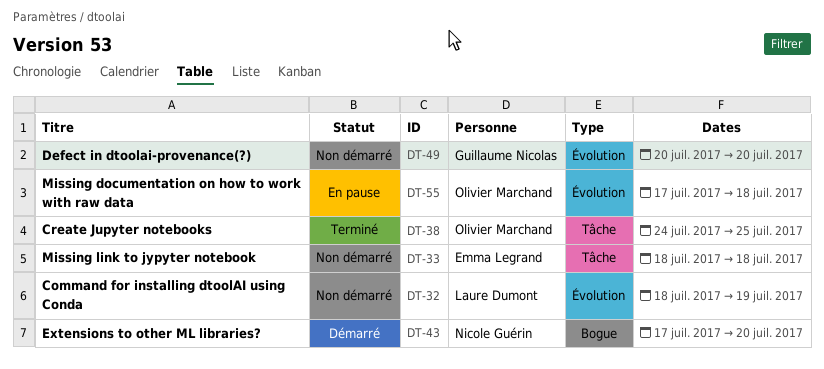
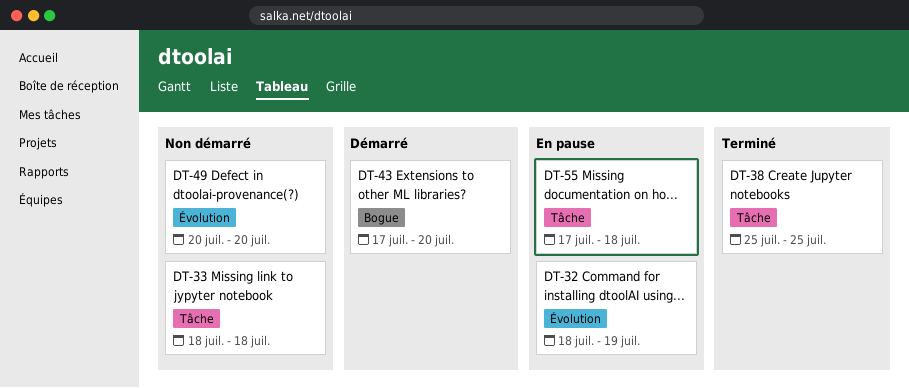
DT-32, status: Non démarré -> En pause
DT-38, start: Jul 24 -> Jul 25
DT-55, label: Évolution -> Tâche

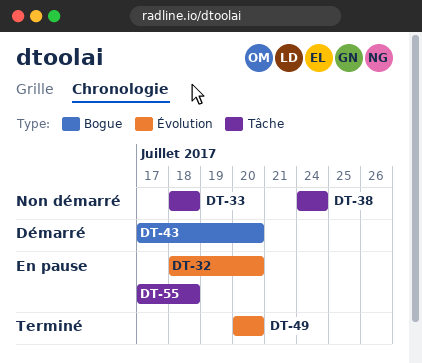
DT-32, due: Jul 19 -> Jul 20
DT-38, status: Terminé -> Non démarré
DT-38, start: Jul 25 -> Jul 24
DT-38, due: Jul 25 -> Jul 24
DT-49, status: Non démarré -> Terminé

